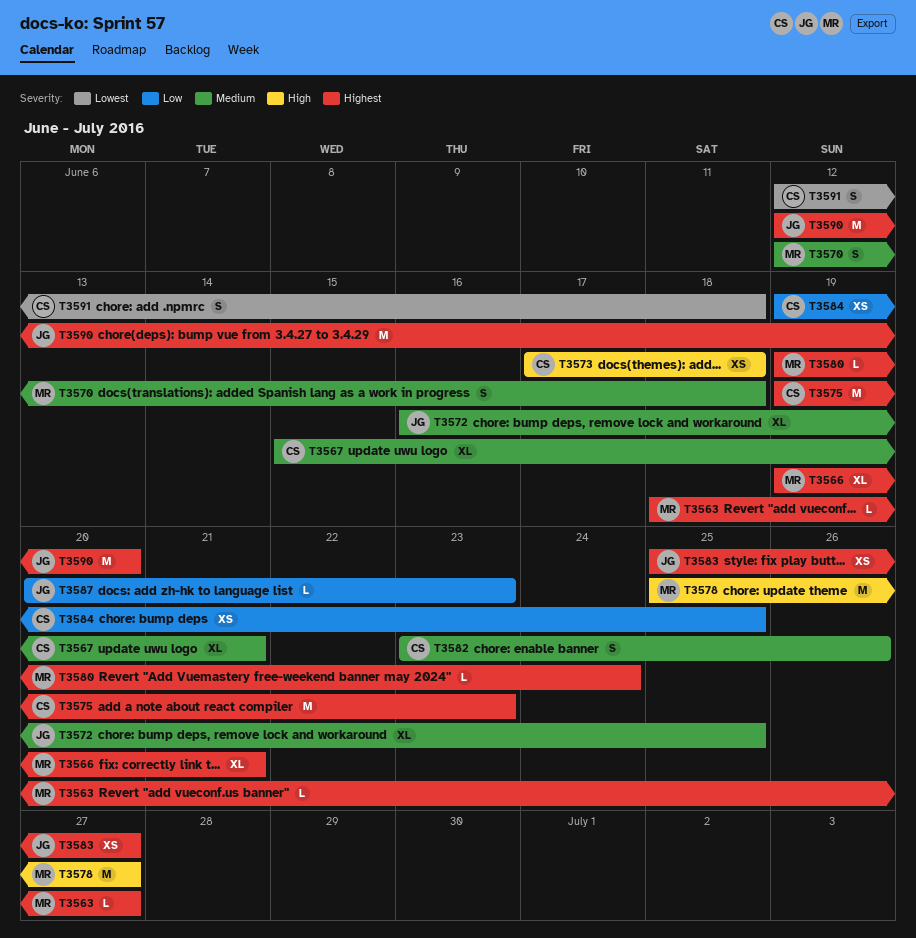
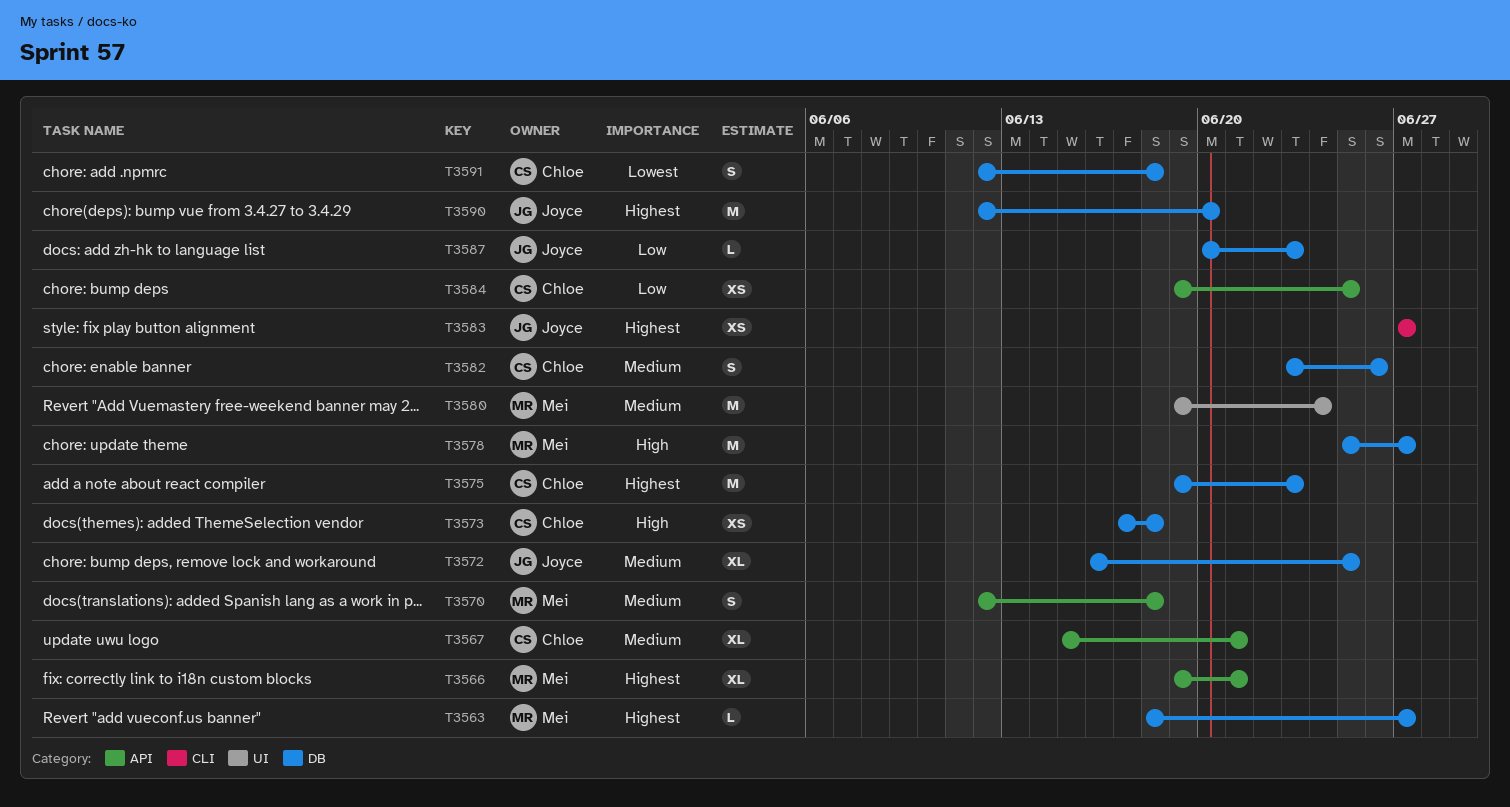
T3580, priority: Highest -> Medium
T3580, estimate: L -> M
T3583, start: Jun 25 -> Jun 27

